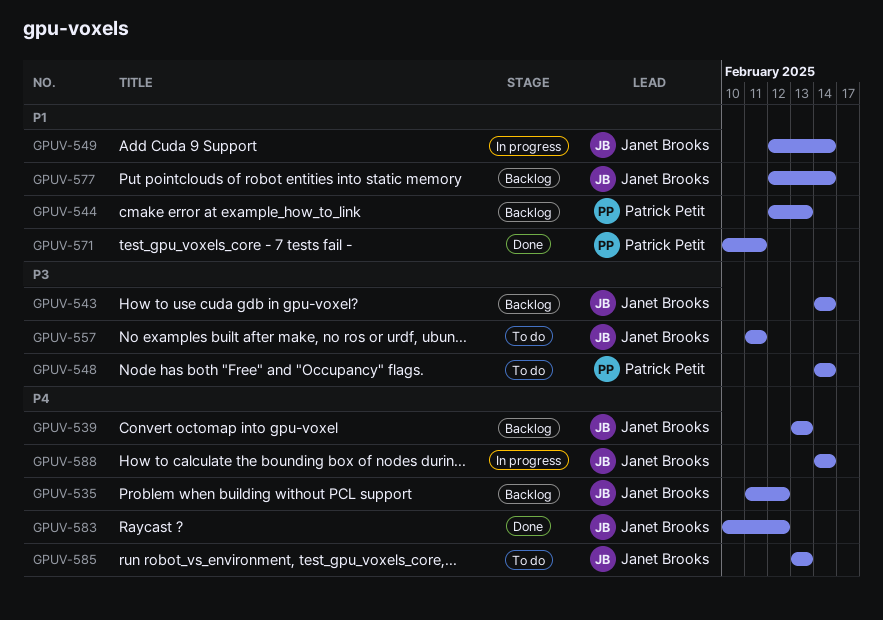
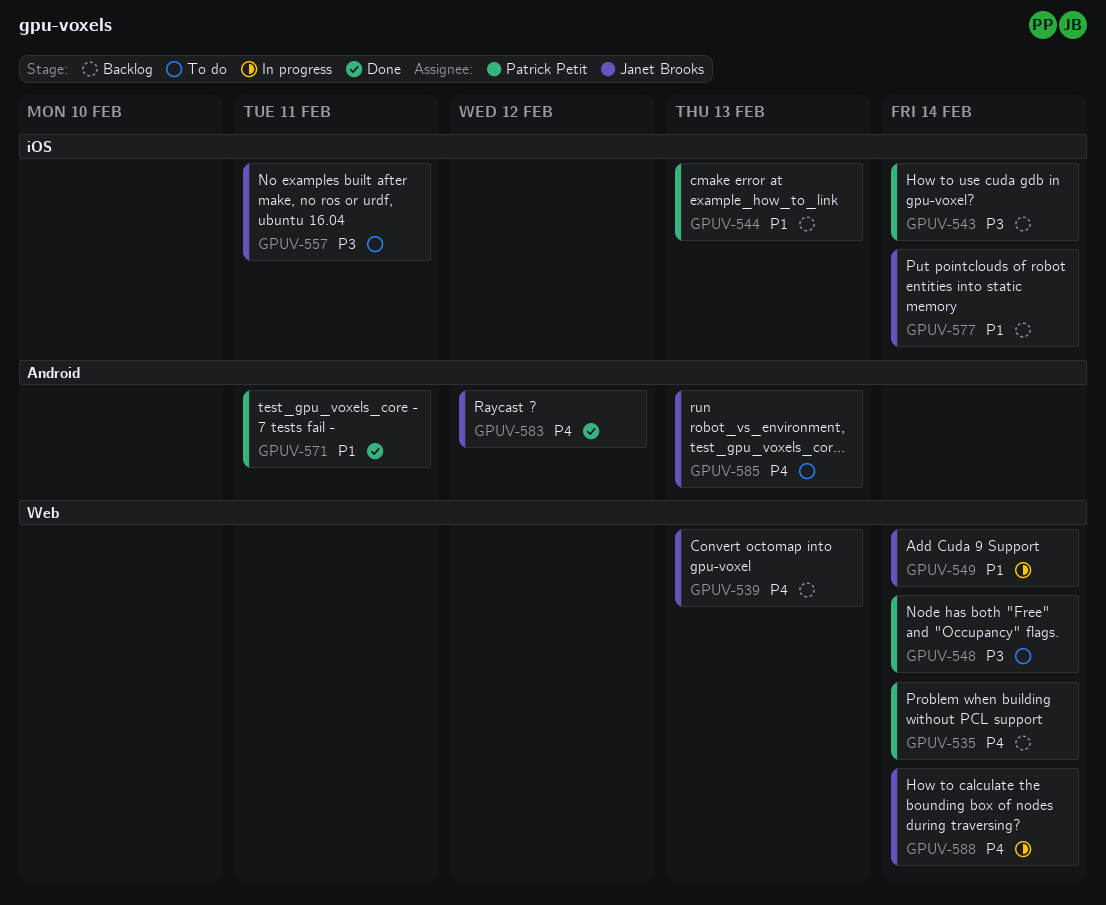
GPUV-535, owner: Janet Brooks -> Patrick Petit
GPUV-535, due: Feb 12 -> Feb 14
GPUV-543, owner: Janet Brooks -> Patrick Petit

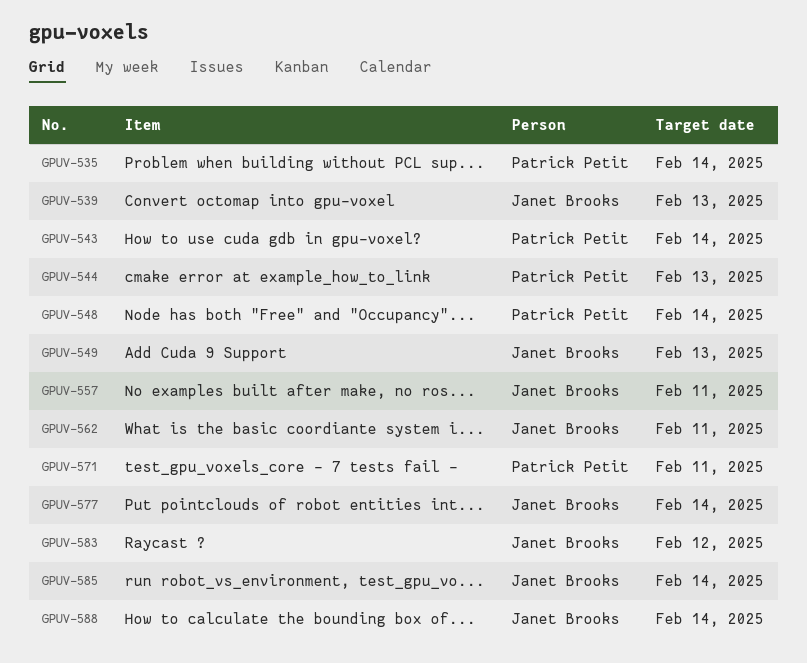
GPUV-549, due: Feb 14 -> Feb 13
GPUV-562: none -> present
GPUV-585, due: Feb 13 -> Feb 14

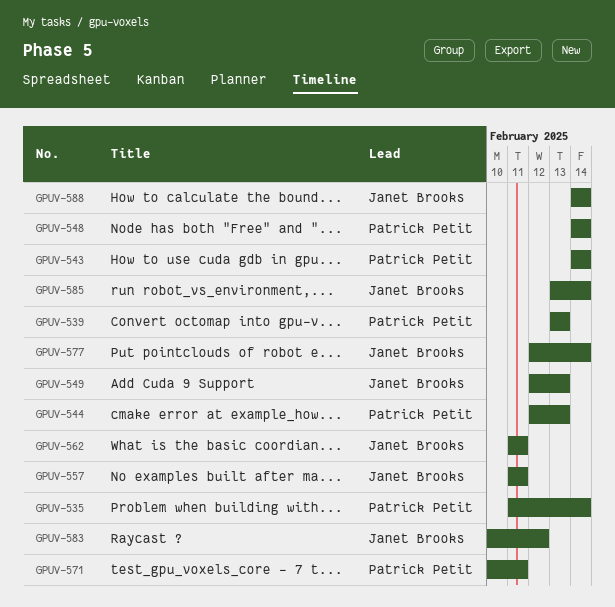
GPUV-539, owner: Janet Brooks -> Patrick Petit

